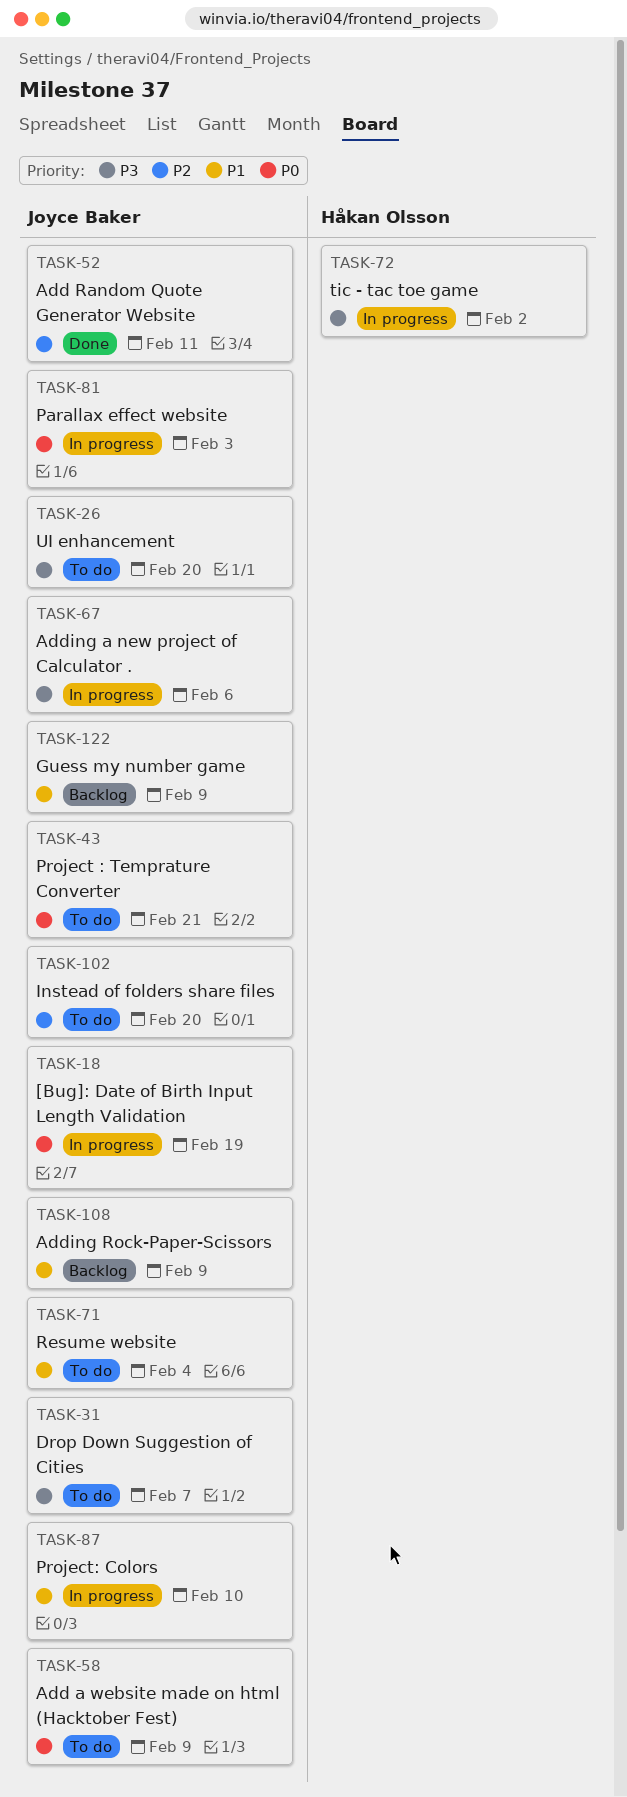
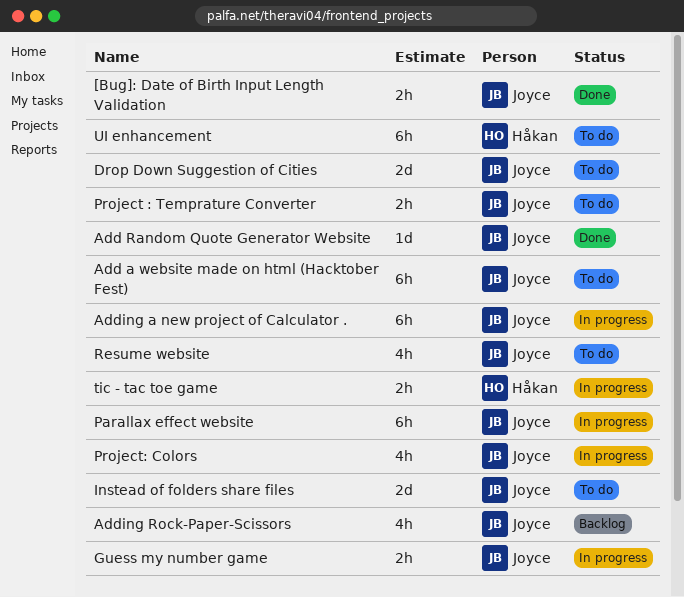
[Bug]: Date of Birth Input Length Validation, status: In progress -> Done
Guess my number game, status: Backlog -> In progress
UI enhancement, owner: Joyce Baker -> Håkan Olsson

